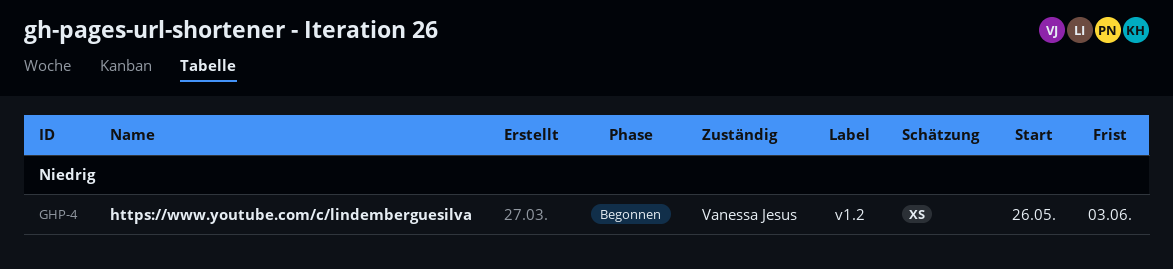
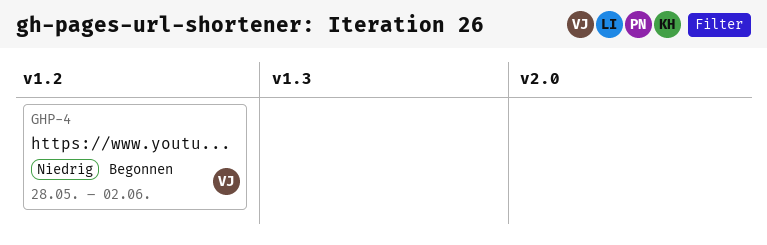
GHP-4, start: May 26 -> May 28
GHP-4, due: Jun 3 -> Jun 2

